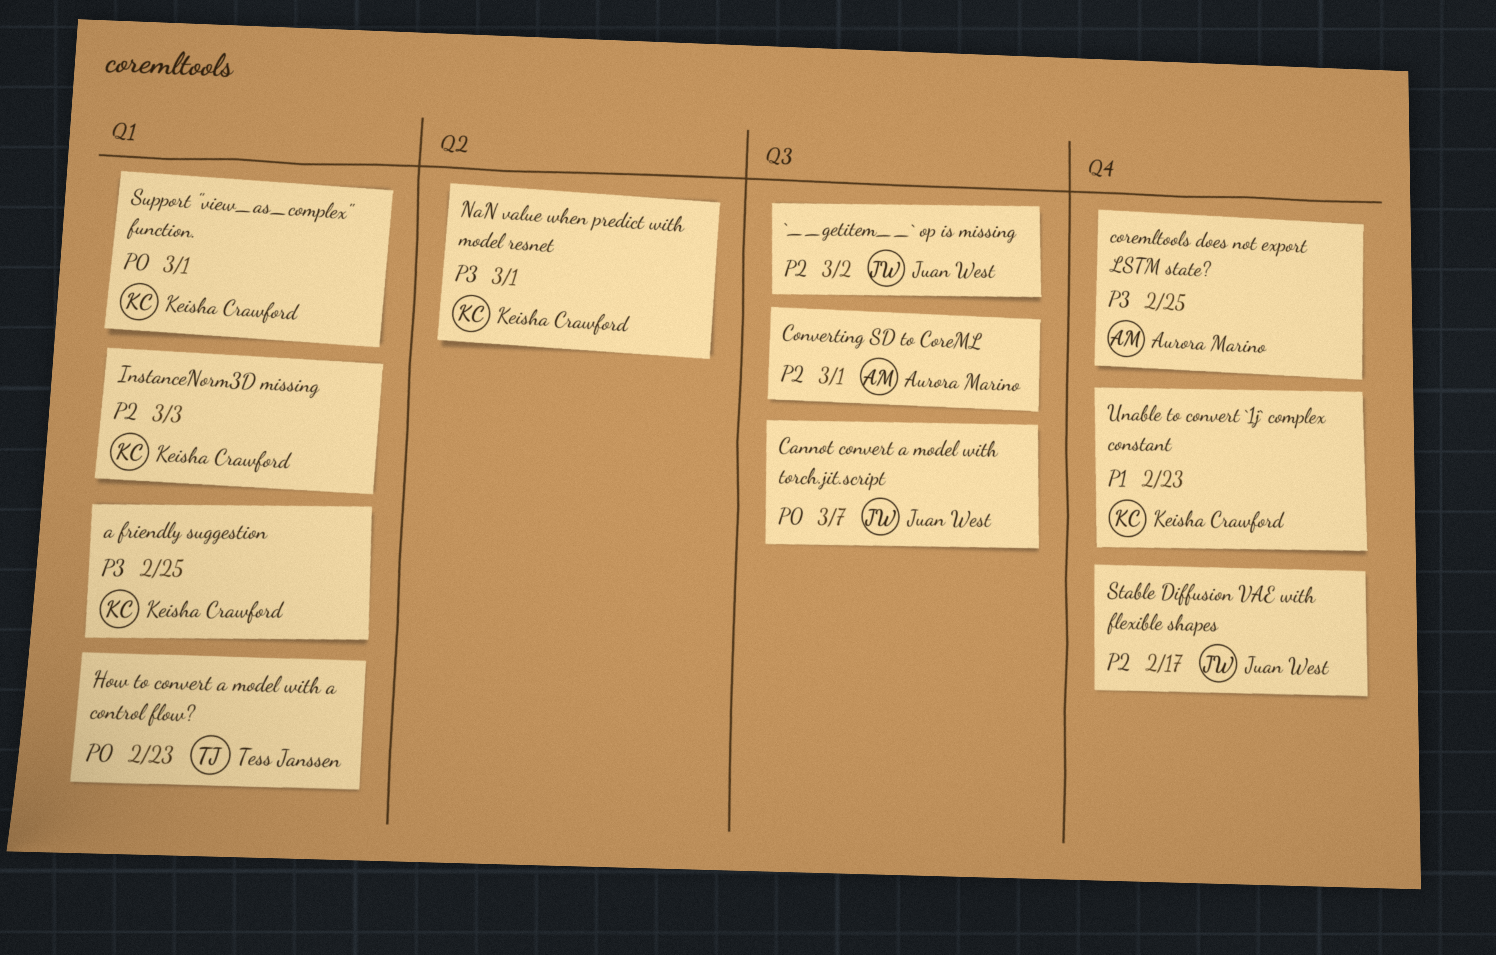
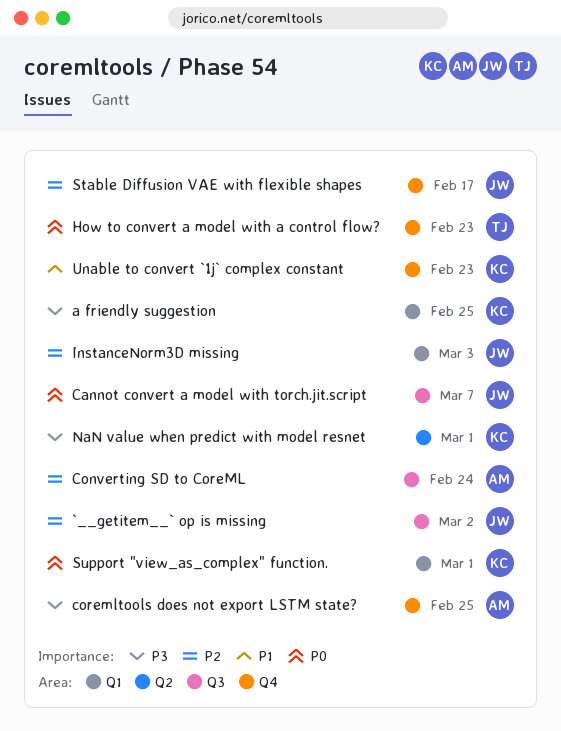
Converting SD to CoreML, due: Mar 1 -> Feb 24
How to convert a model with a control flow?, label: Q1 -> Q4
InstanceNorm3D missing, owner: Keisha Crawford -> Juan West

